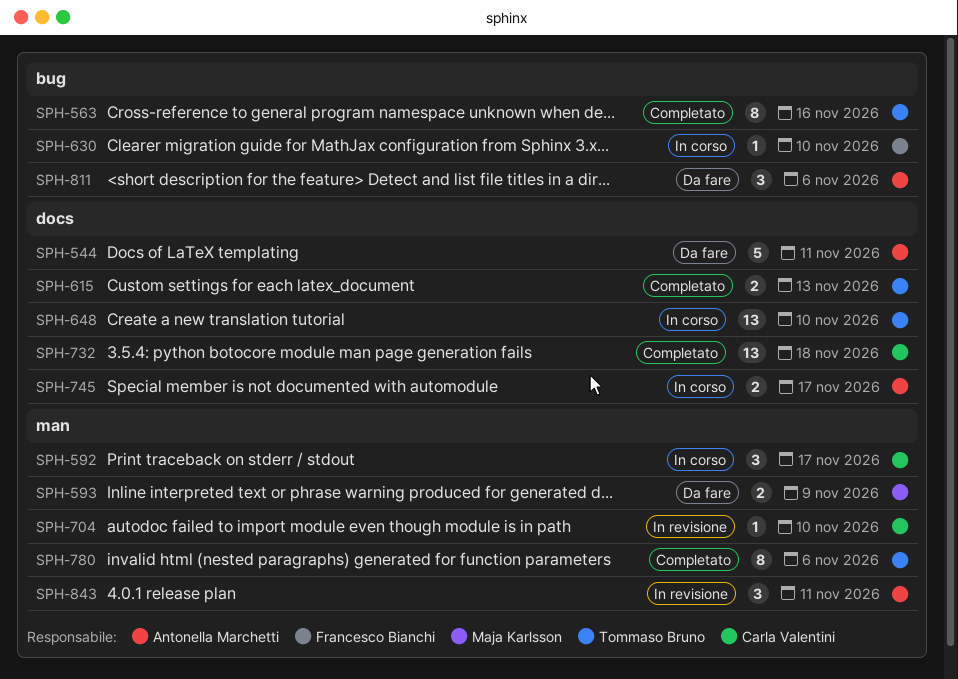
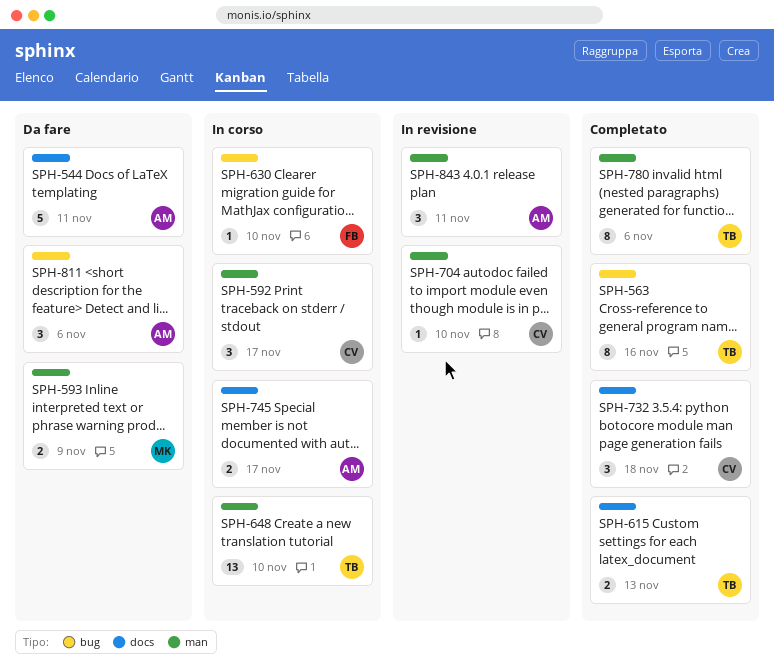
SPH-648, label: docs -> man
SPH-732, estimate: 13 -> 3

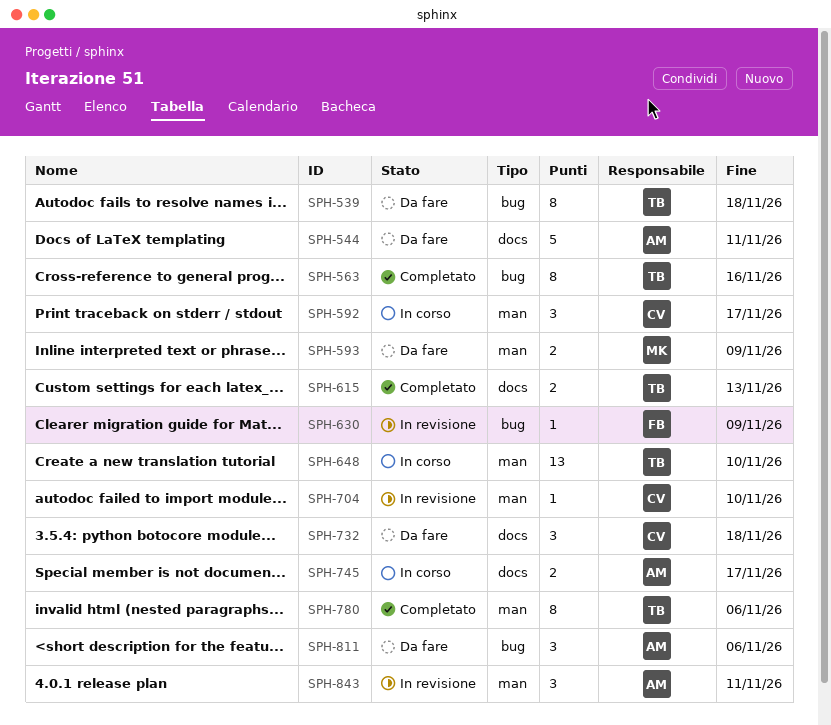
SPH-539: none -> present
SPH-630, status: In corso -> In revisione
SPH-630, due: Nov 10 -> Nov 9
SPH-732, status: Completato -> Da fare

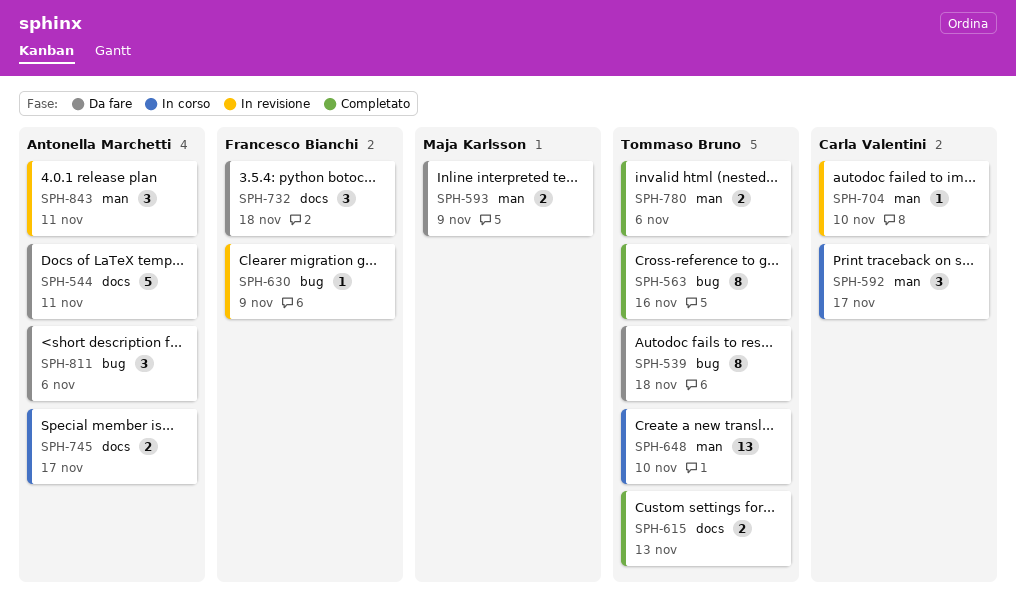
SPH-732, owner: Carla Valentini -> Francesco Bianchi
SPH-780, estimate: 8 -> 2

